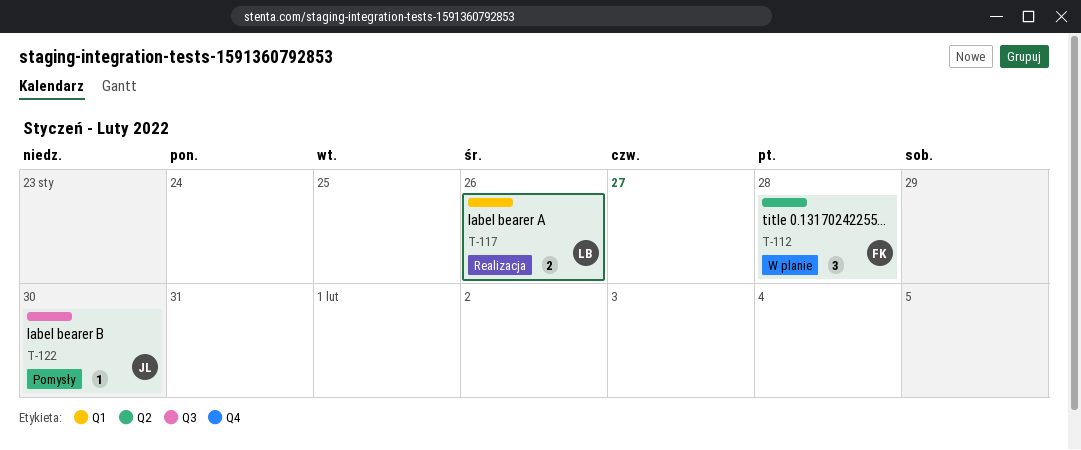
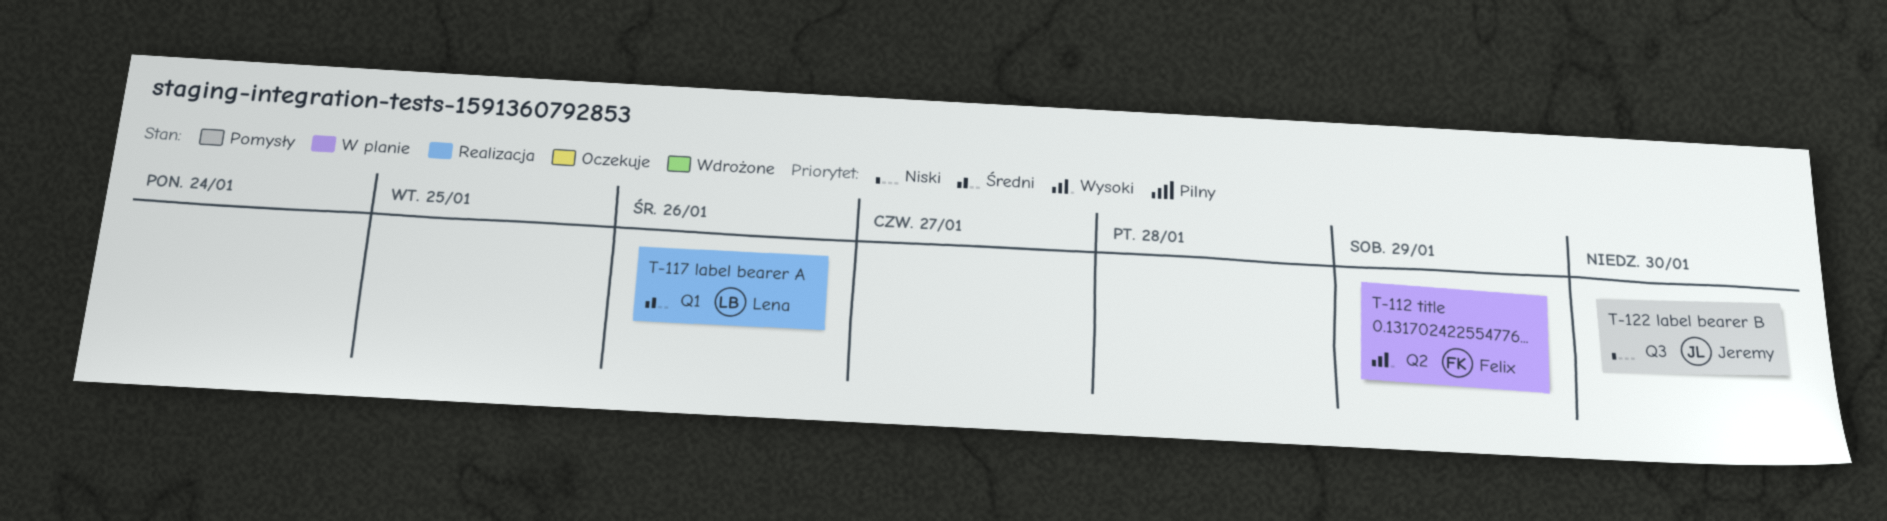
T-112, due: Jan 28 -> Jan 29

